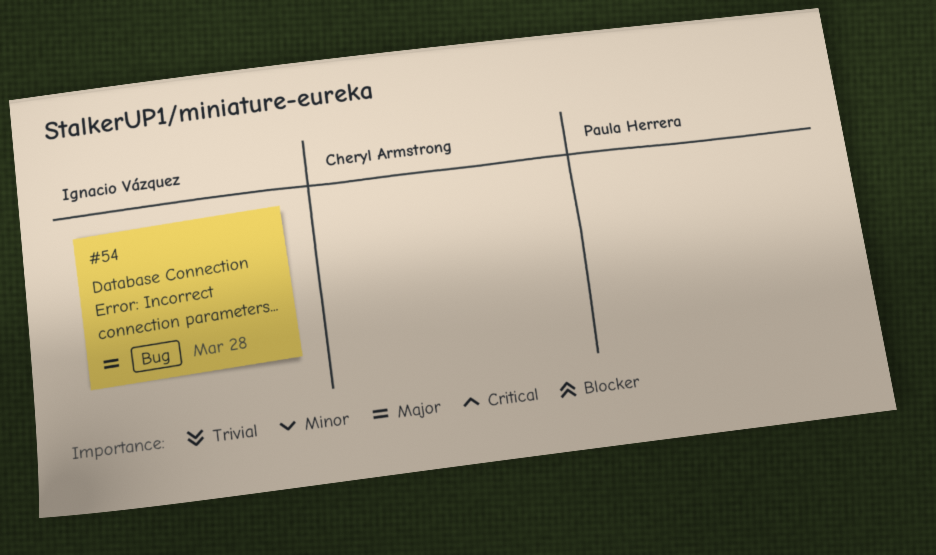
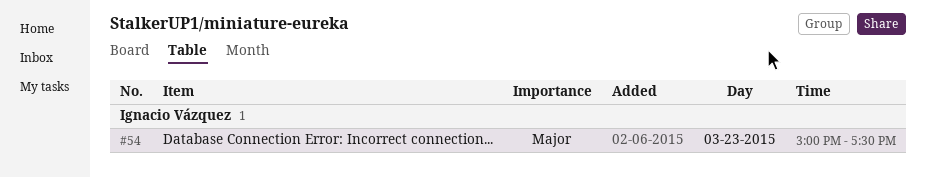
#54, day: Mar 28 -> Mar 23

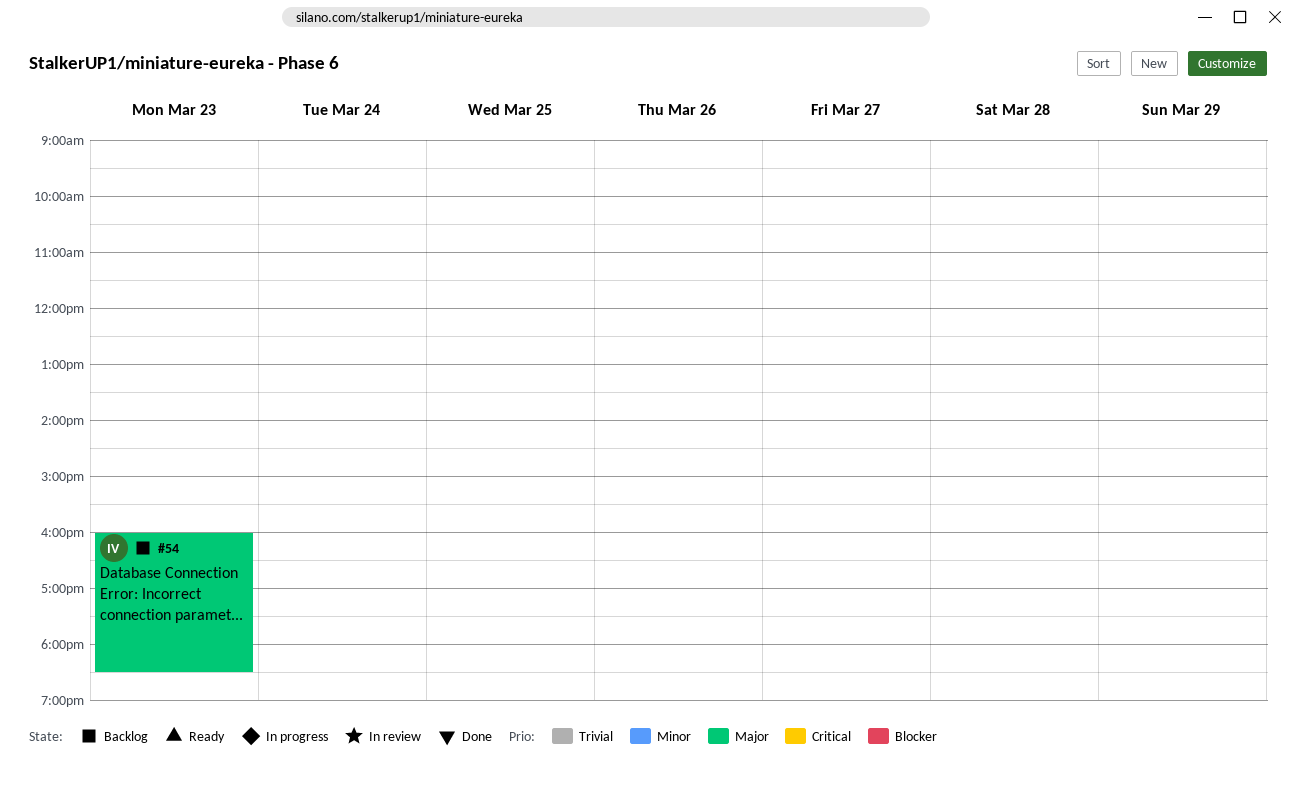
#54, begins: 15:00 -> 16:00
#54, ends: 17:30 -> 18:30

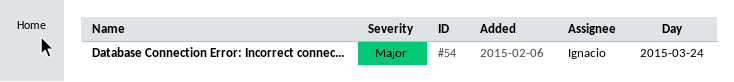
#54, day: Mar 23 -> Mar 24

